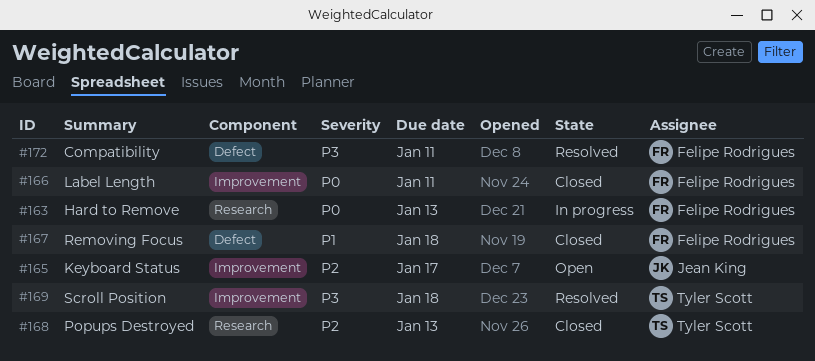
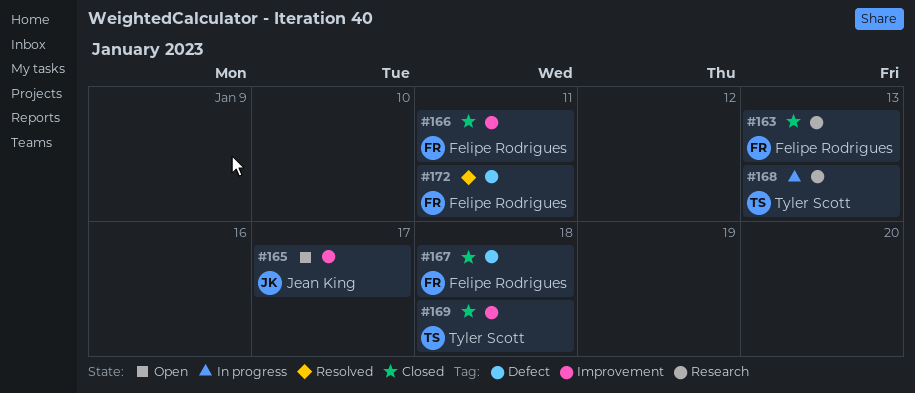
#163, status: In progress -> Closed
#168, status: Closed -> In progress
#169, status: Resolved -> Closed

